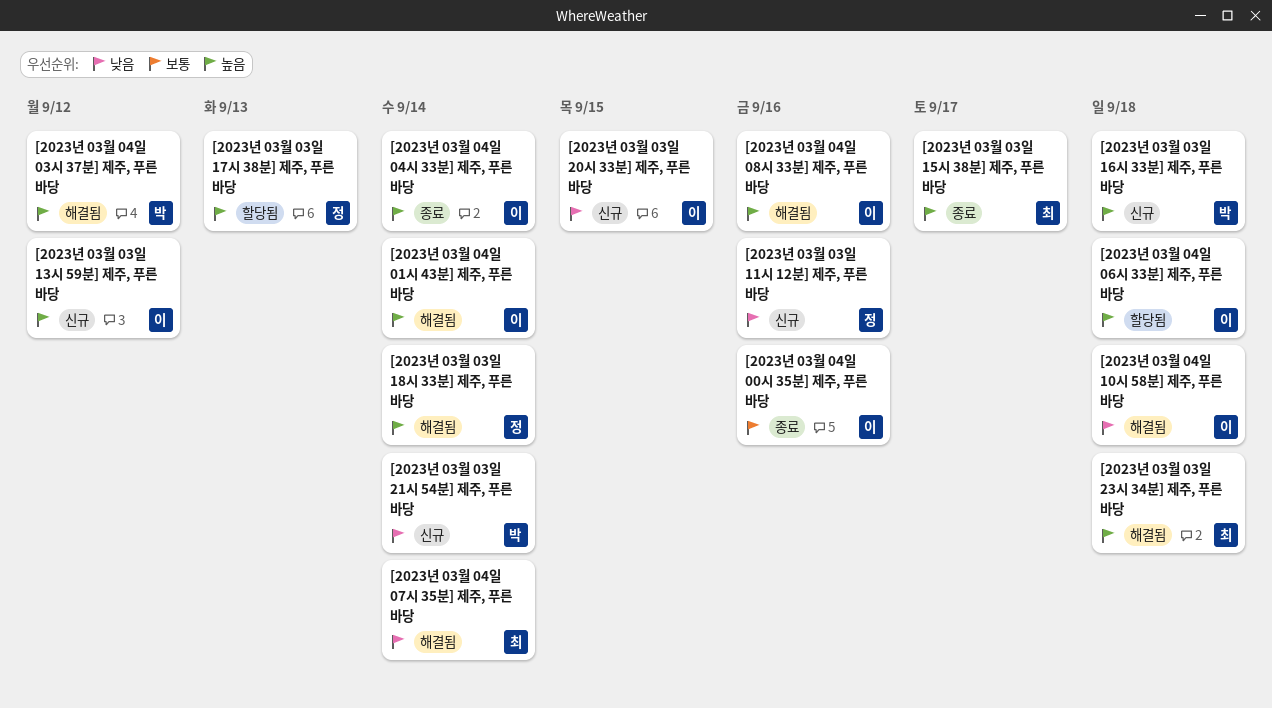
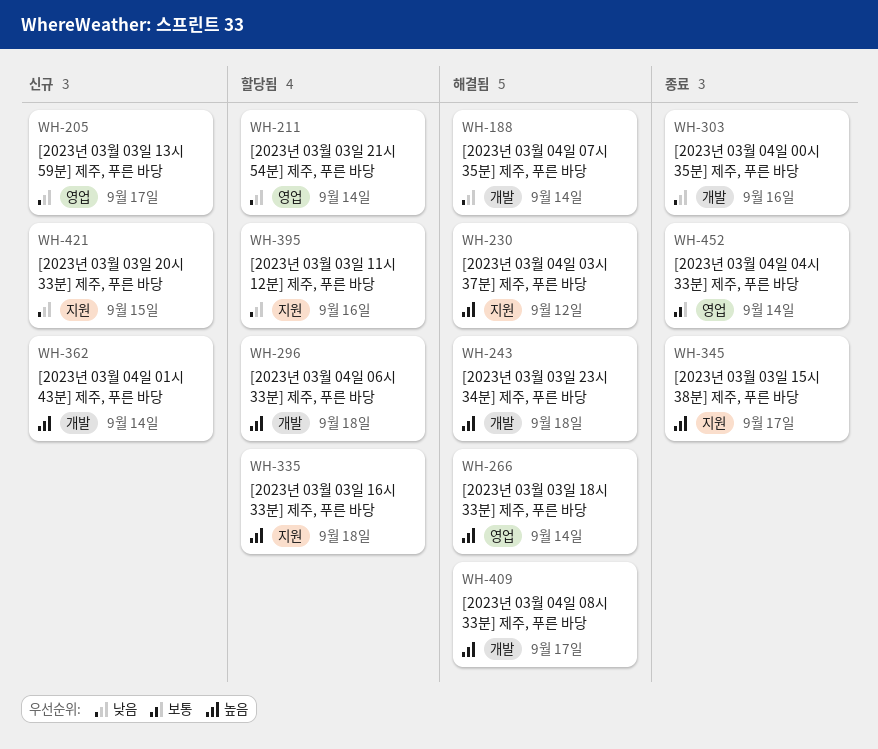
[2023년 03월 03일 11시 12분] 제주, 푸른 바당, status: 신규 -> 할당됨
[2023년 03월 03일 13시 59분] 제주, 푸른 바당, priority: 높음 -> 낮음
[2023년 03월 03일 13시 59분] 제주, 푸른 바당, due: Sep 12 -> Sep 17
[2023년 03월 03일 16시 33분] 제주, 푸른 바당, status: 신규 -> 할당됨
[2023년 03월 03일 17시 38분] 제주, 푸른 바당: present -> none
[2023년 03월 03일 21시 54분] 제주, 푸른 바당, status: 신규 -> 할당됨
[2023년 03월 04일 00시 35분] 제주, 푸른 바당, priority: 보통 -> 낮음
[2023년 03월 04일 01시 43분] 제주, 푸른 바당, status: 해결됨 -> 신규
[2023년 03월 04일 04시 33분] 제주, 푸른 바당, priority: 높음 -> 보통
[2023년 03월 04일 08시 33분] 제주, 푸른 바당, due: Sep 16 -> Sep 17
[2023년 03월 04일 10시 58분] 제주, 푸른 바당: present -> none

